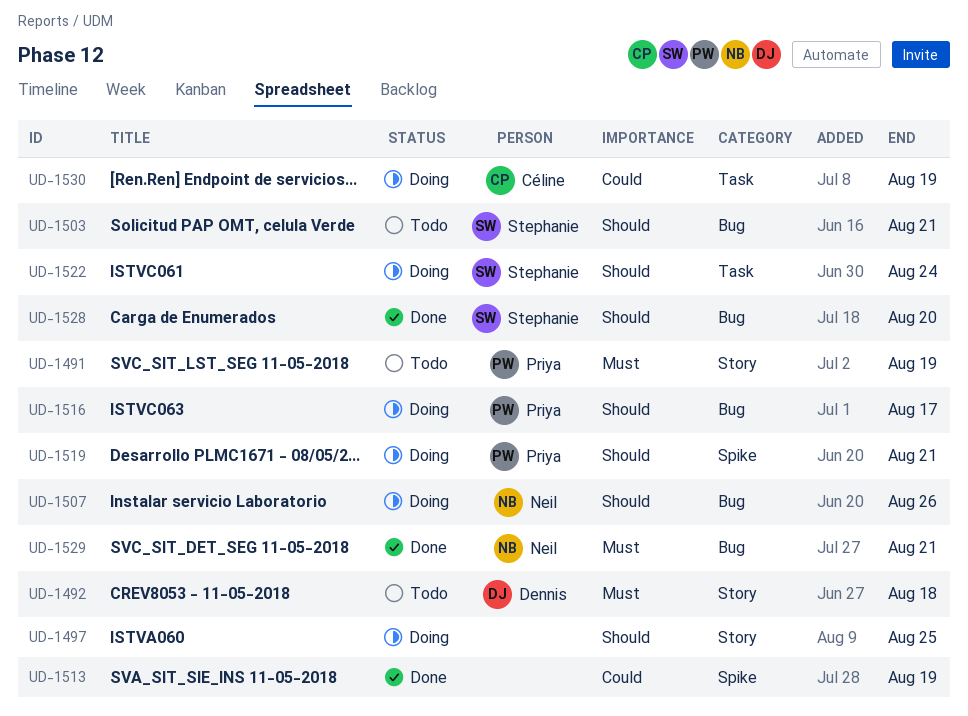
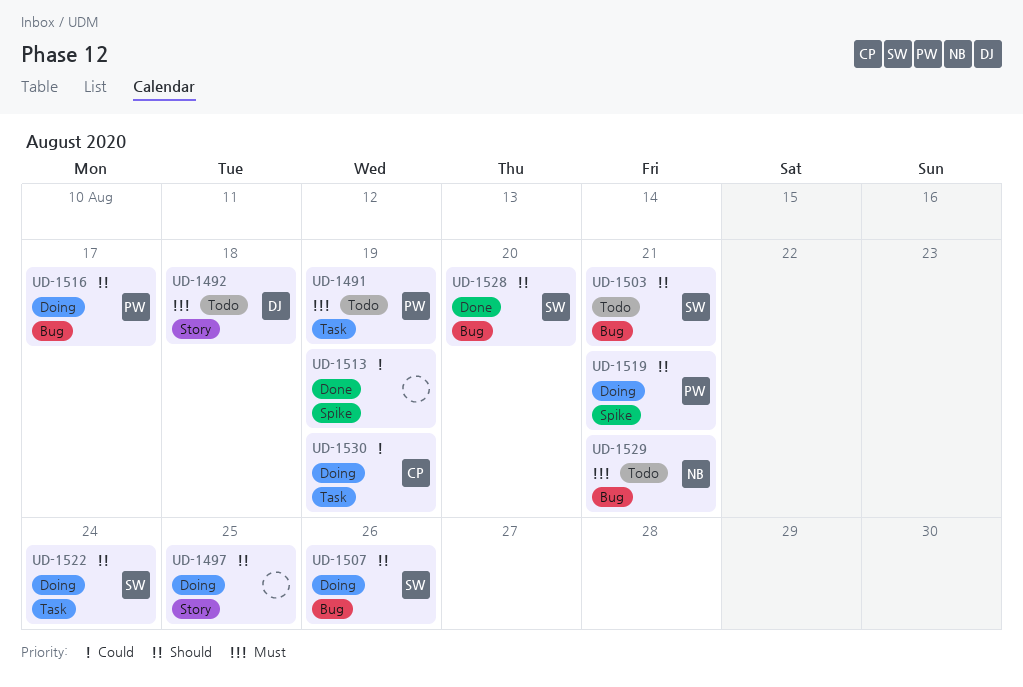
UD-1491, label: Story -> Task
UD-1507, owner: Neil -> Stephanie
UD-1529, status: Done -> Todo

